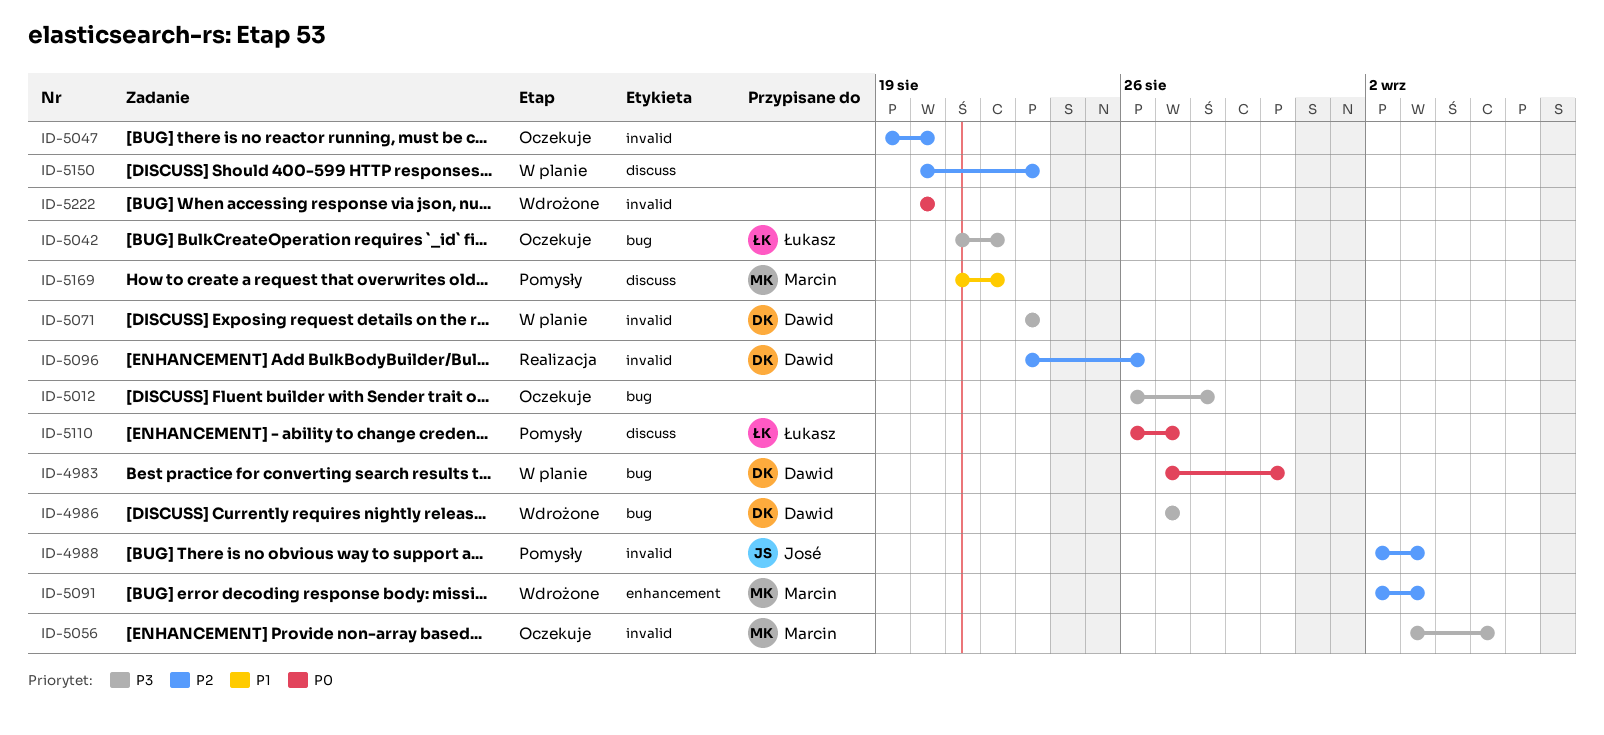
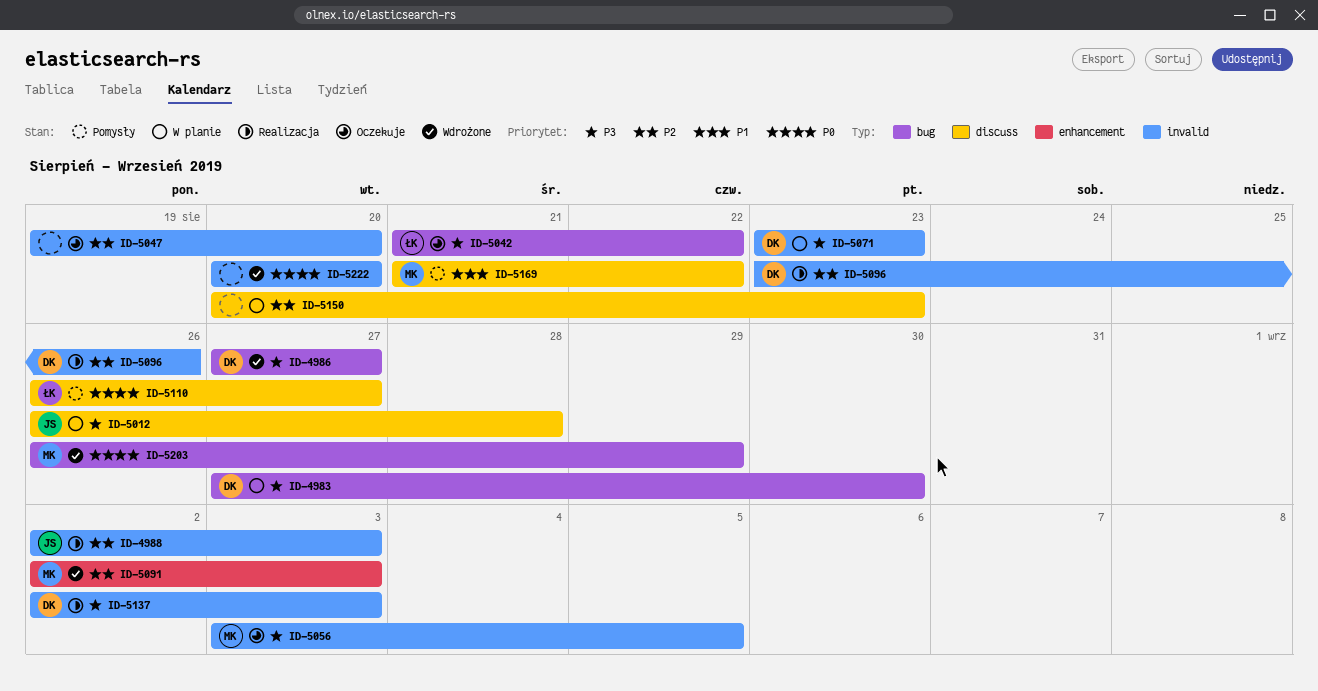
ID-4983, priority: P0 -> P3
ID-4988, status: Pomysły -> Realizacja
ID-5012, status: Oczekuje -> W planie
ID-5012, owner: none -> José
ID-5012, label: bug -> discuss
ID-5137: none -> present
ID-5203: none -> present

